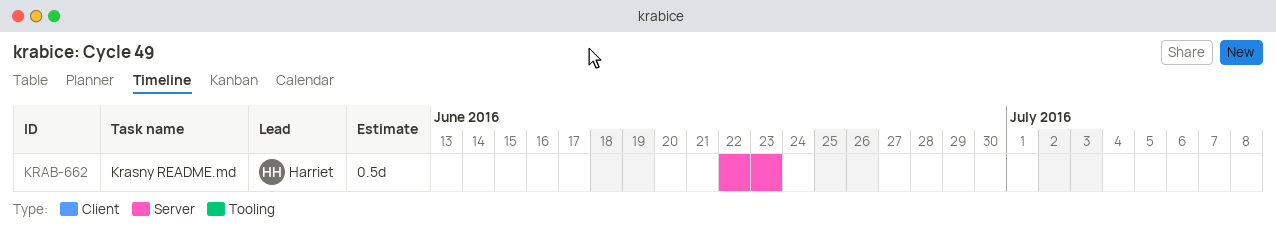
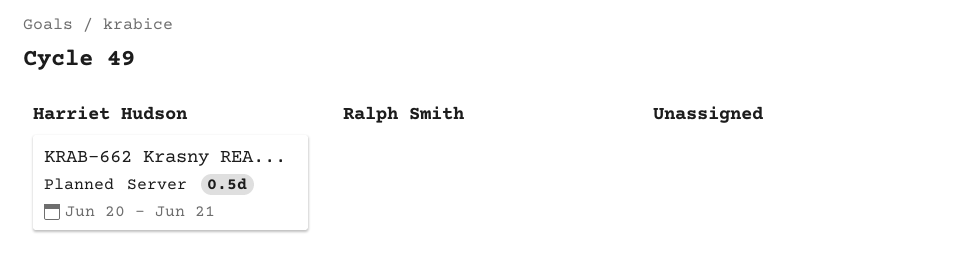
KRAB-662, start: Jun 22 -> Jun 20
KRAB-662, due: Jun 23 -> Jun 21

